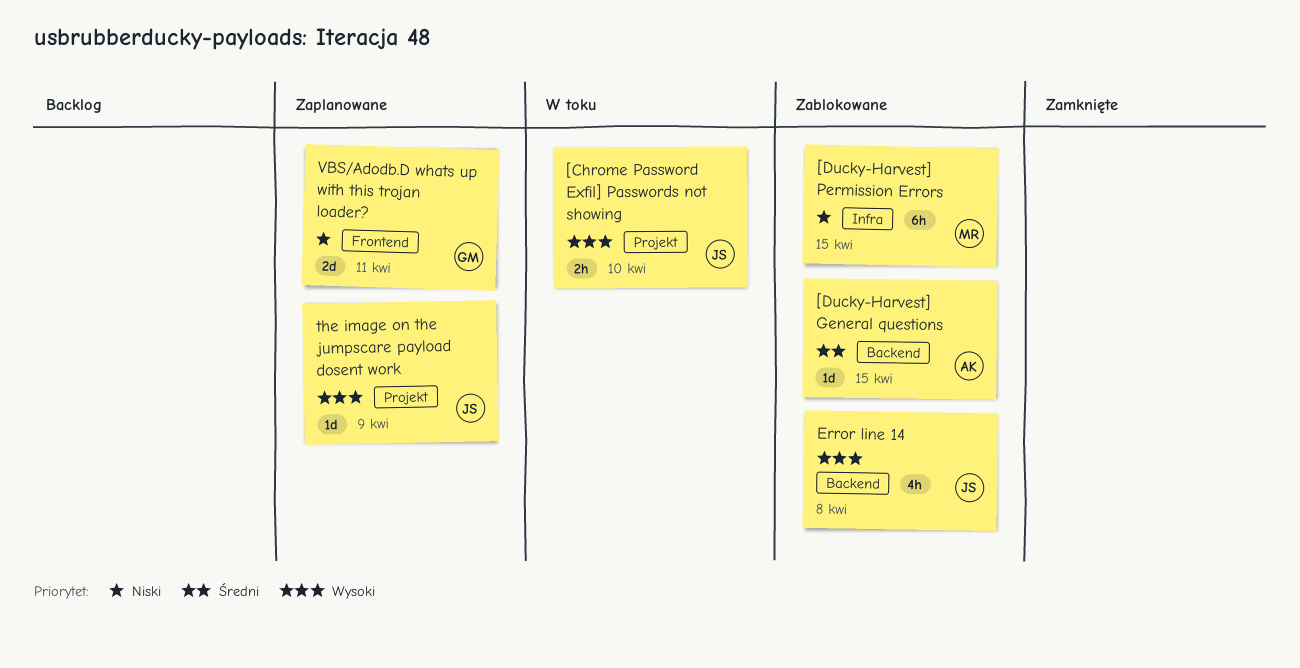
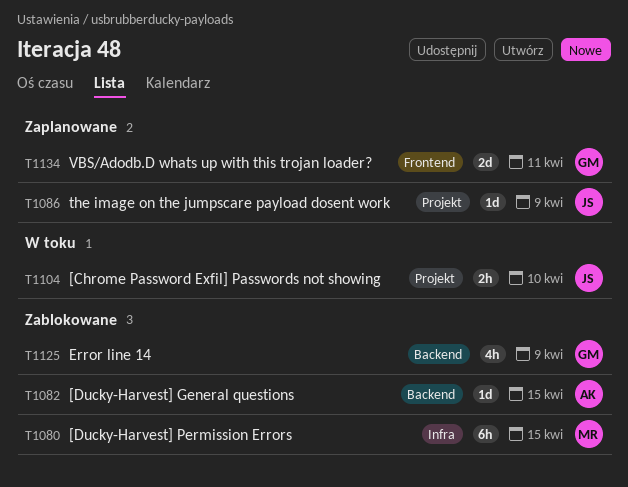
Error line 14, owner: JS -> GM
Error line 14, due: Apr 8 -> Apr 9

